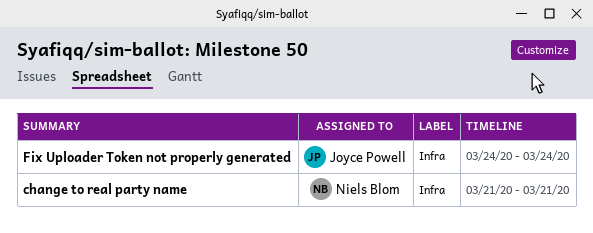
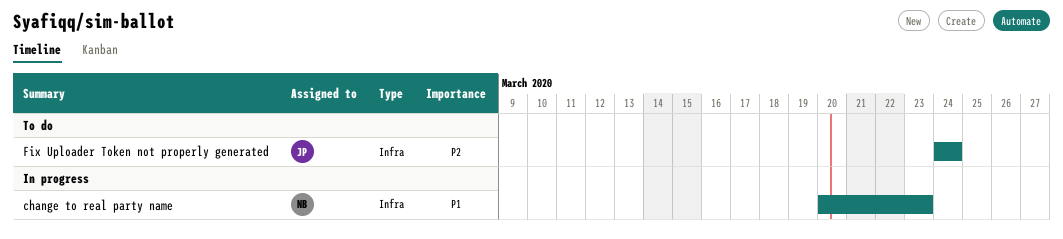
change to real party name, start: Mar 21 -> Mar 20
change to real party name, due: Mar 21 -> Mar 23

